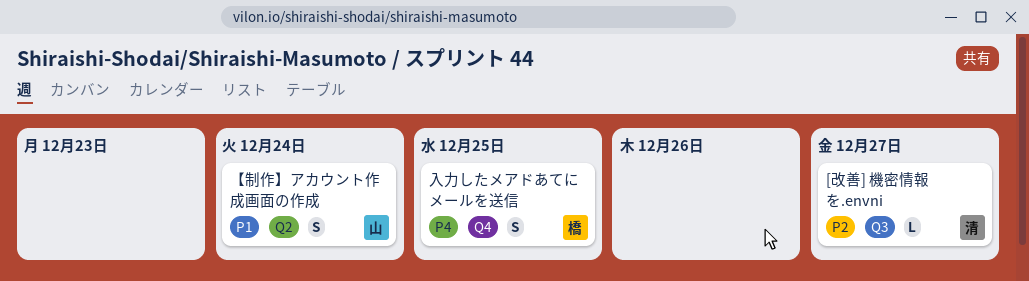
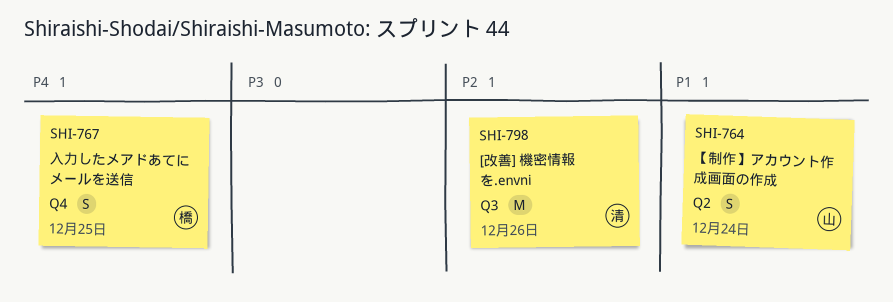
[改善] 機密情報を.envni, estimate: L -> M
[改善] 機密情報を.envni, due: Dec 27 -> Dec 26

